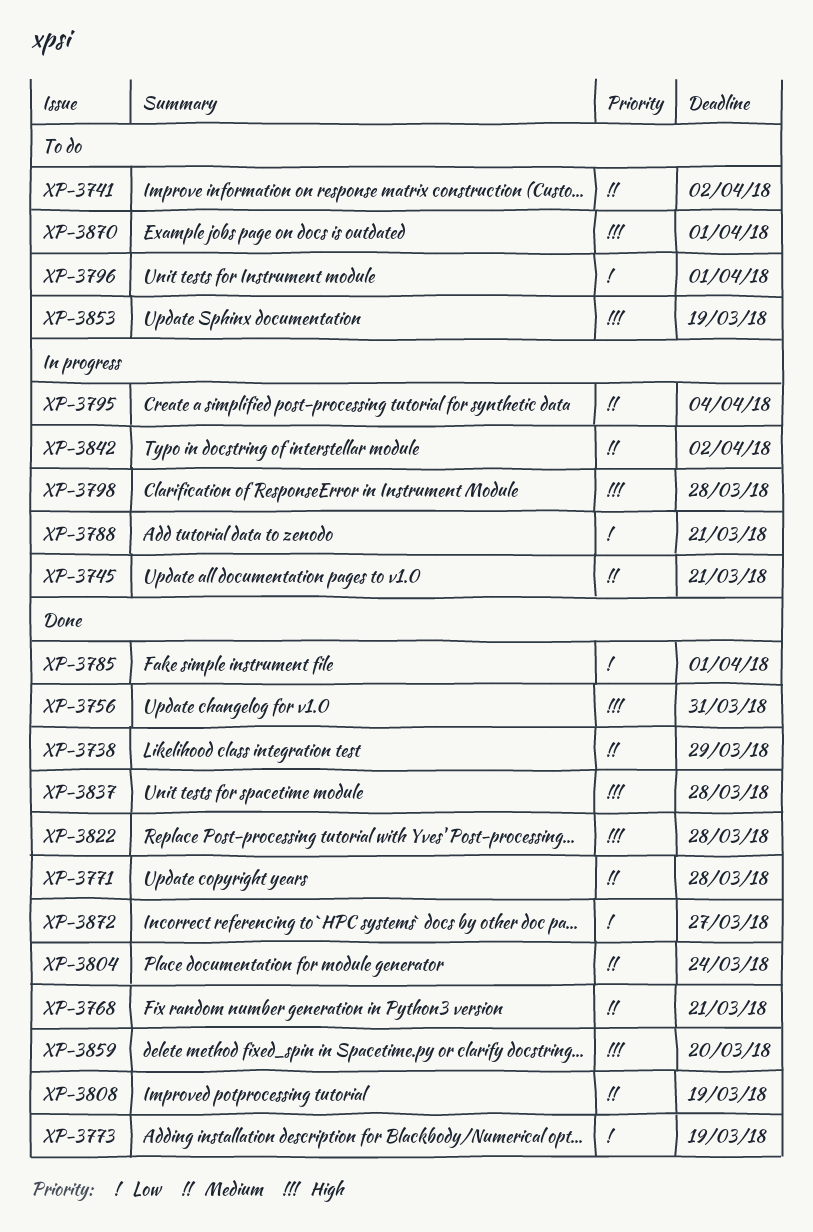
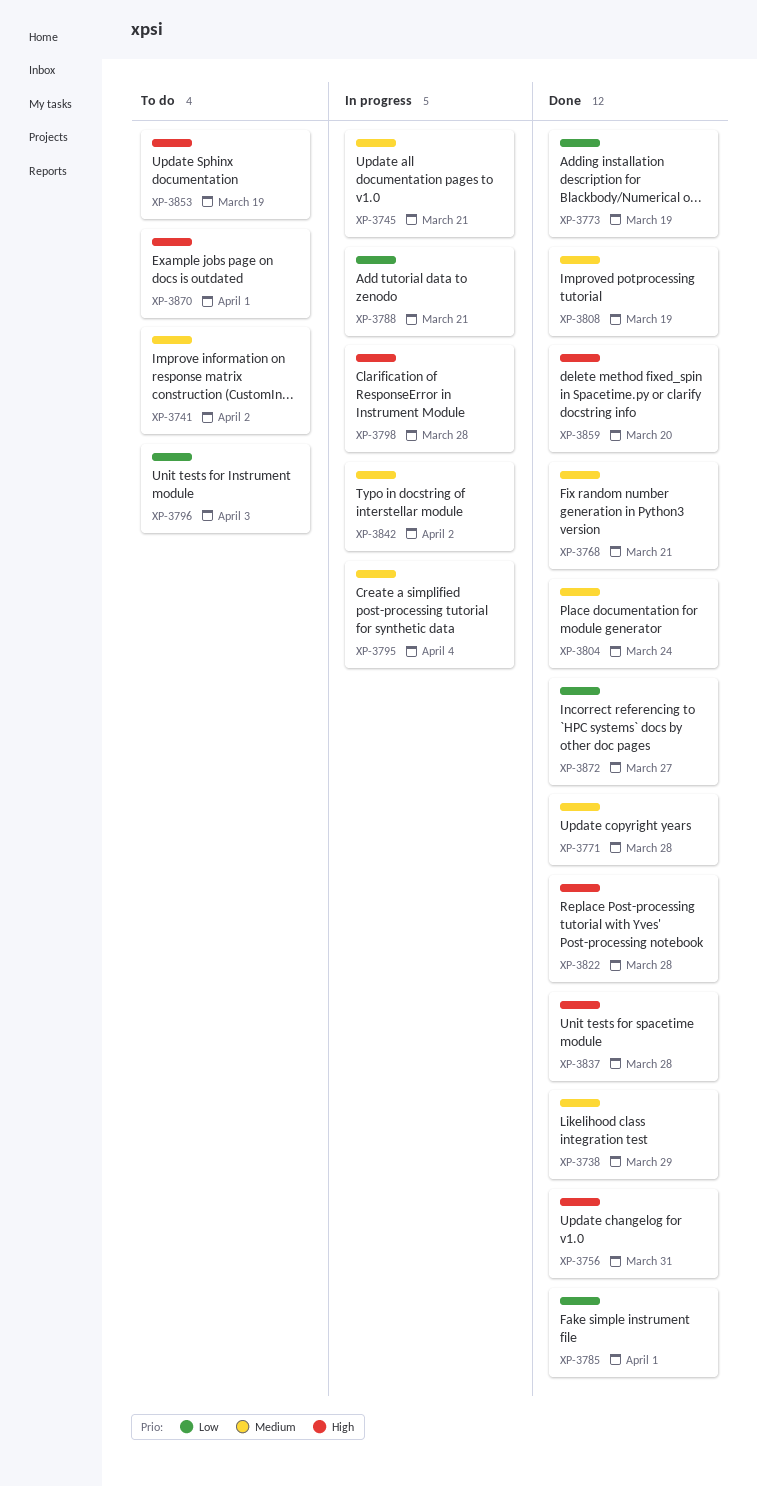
XP-3796, due: Apr 1 -> Apr 3

